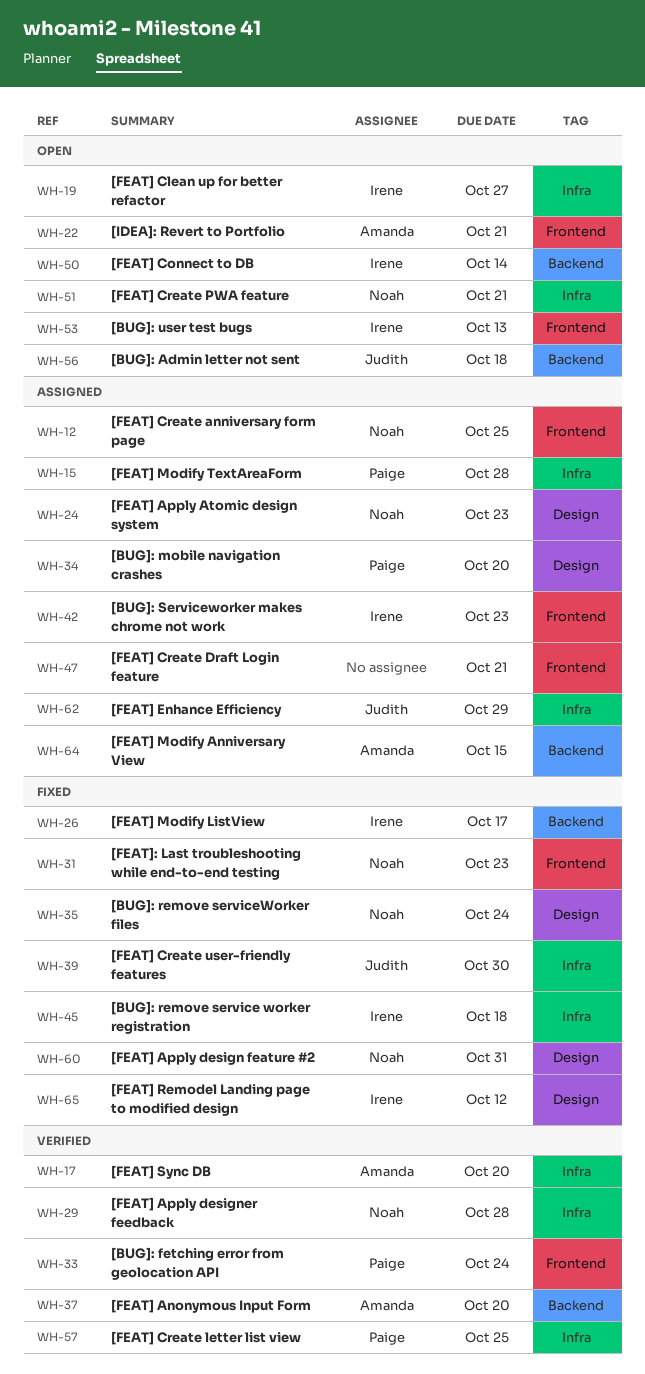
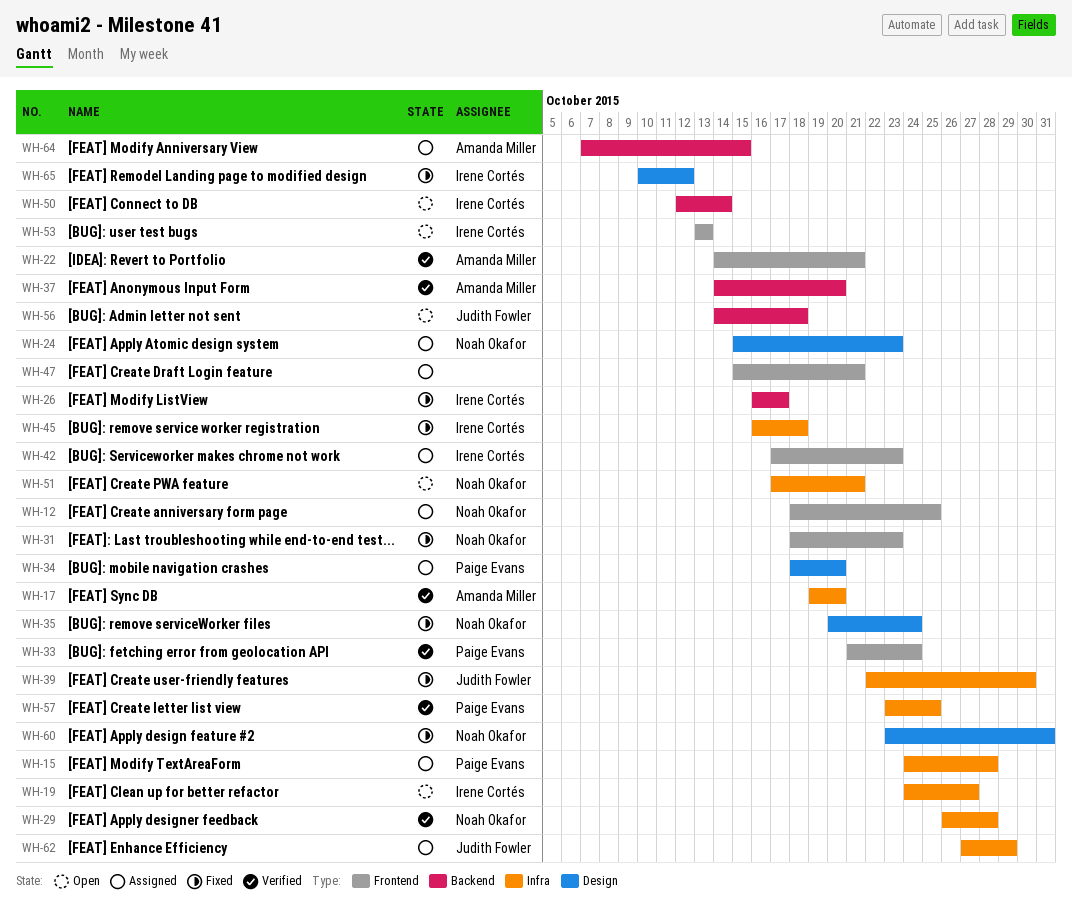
WH-22, status: Open -> Verified

